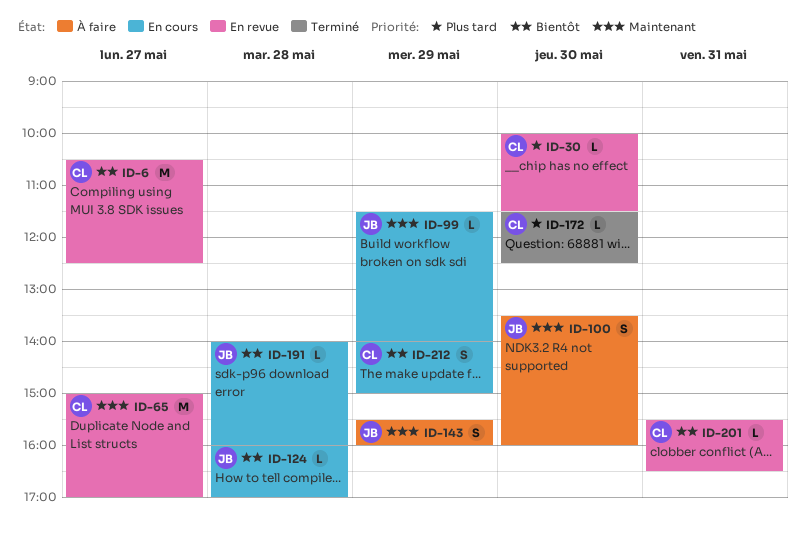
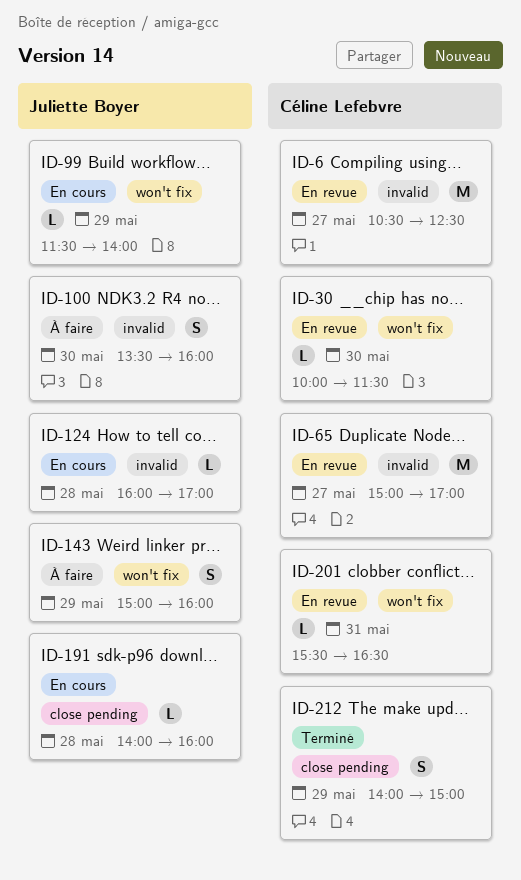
ID-143, begins: 15:30 -> 15:00
ID-172: present -> none
ID-212, status: En cours -> Terminé

